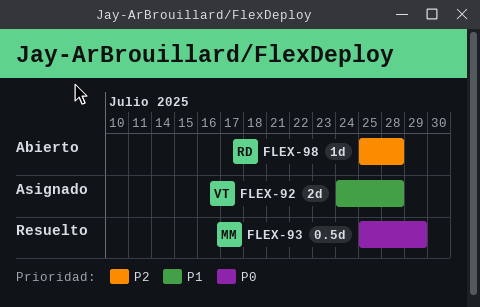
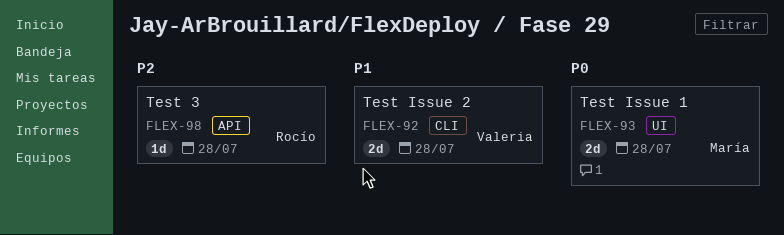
FLEX-93, estimate: 0.5d -> 2d
FLEX-93, due: Jul 29 -> Jul 28

